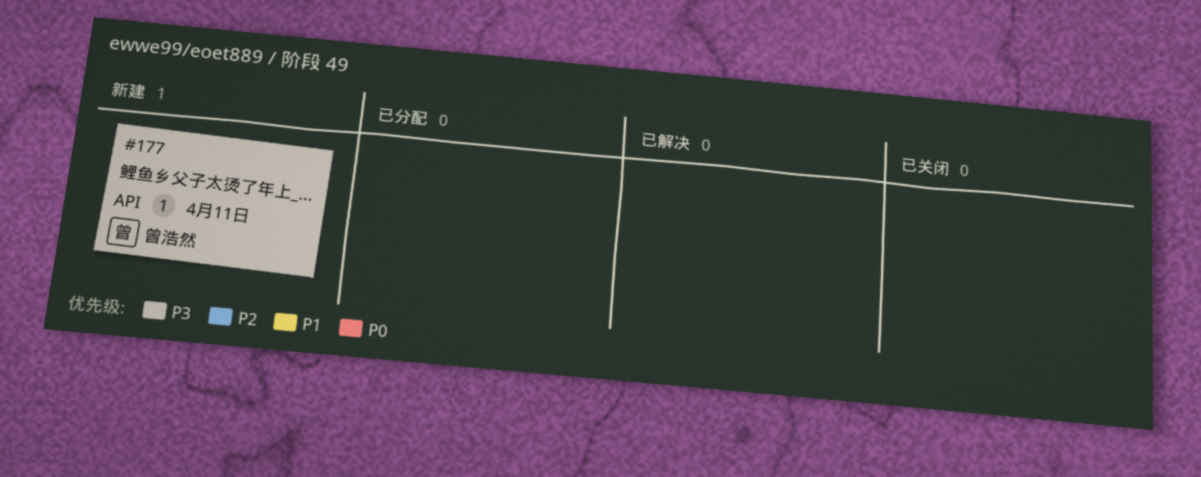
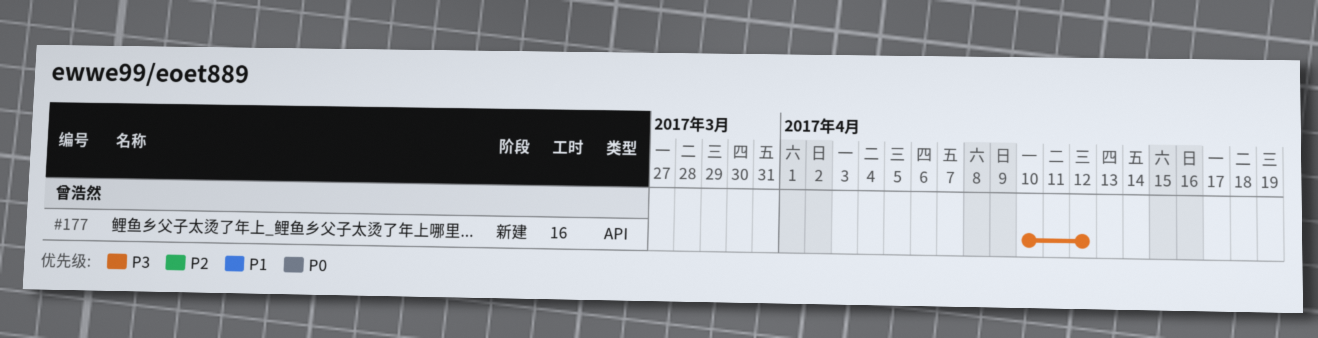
#177, estimate: 1 -> 16
#177, due: Apr 11 -> Apr 12

